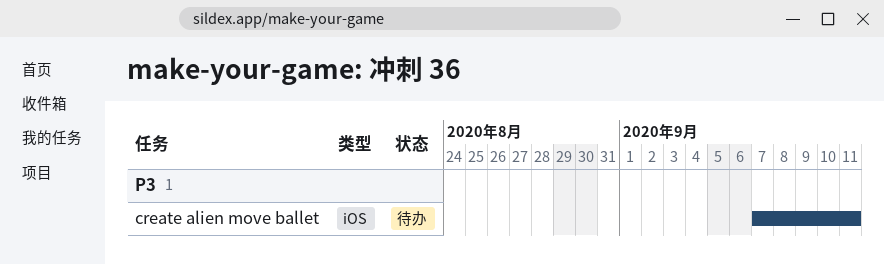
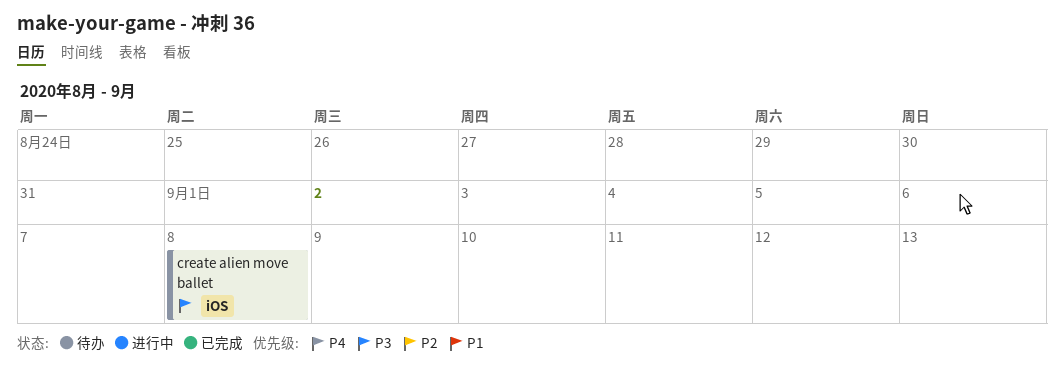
create alien move ballet, due: Sep 11 -> Sep 8

